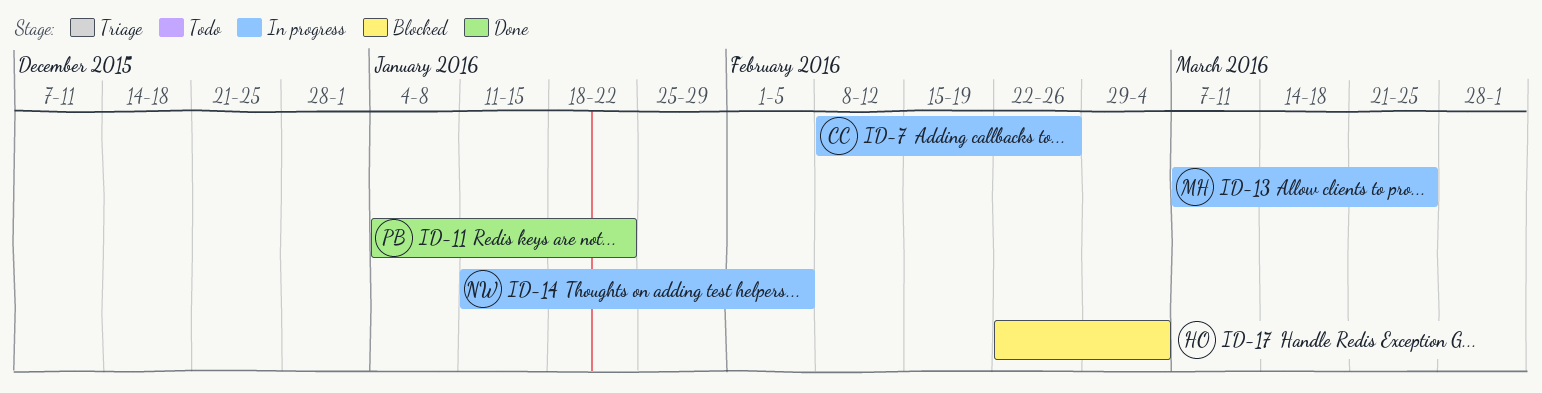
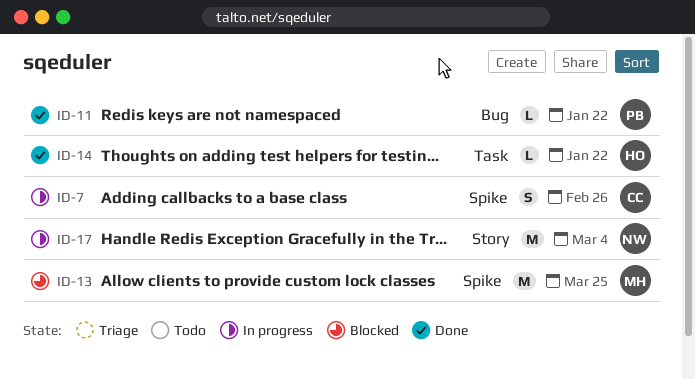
ID-13, status: In progress -> Blocked
ID-14, status: In progress -> Done
ID-14, owner: NW -> HO
ID-14, due: Feb 5 -> Jan 22
ID-17, status: Blocked -> In progress
ID-17, owner: HO -> NW

